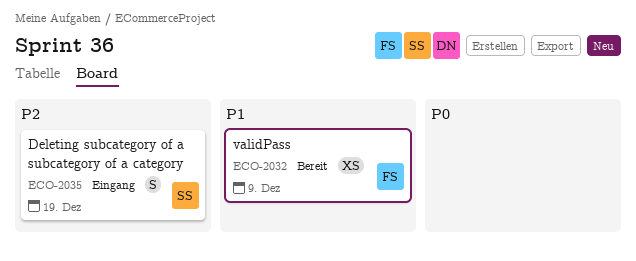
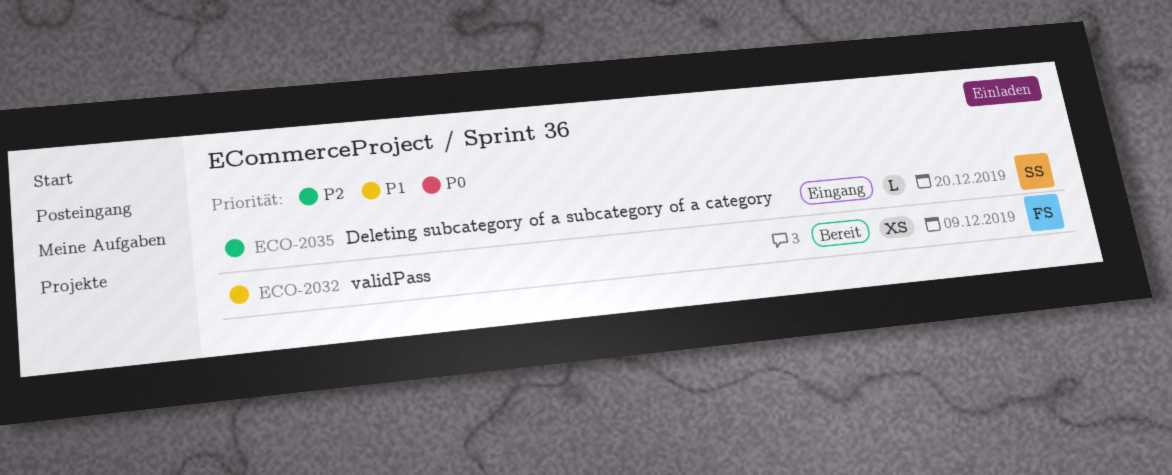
ECO-2035, estimate: S -> L
ECO-2035, due: Dec 19 -> Dec 20

